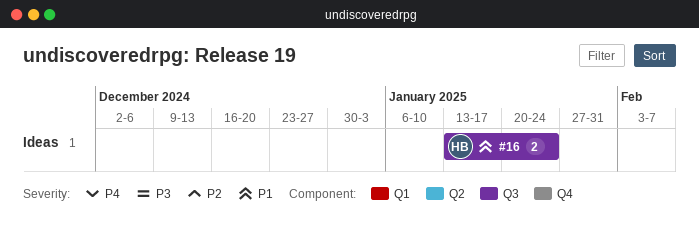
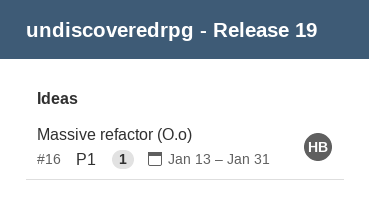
#16, estimate: 2 -> 1
#16, due: Jan 24 -> Jan 31

